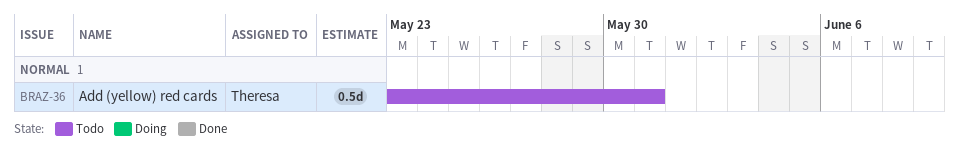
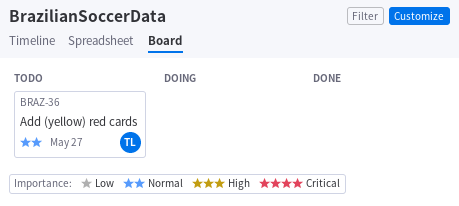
BRAZ-36, due: May 31 -> May 27

